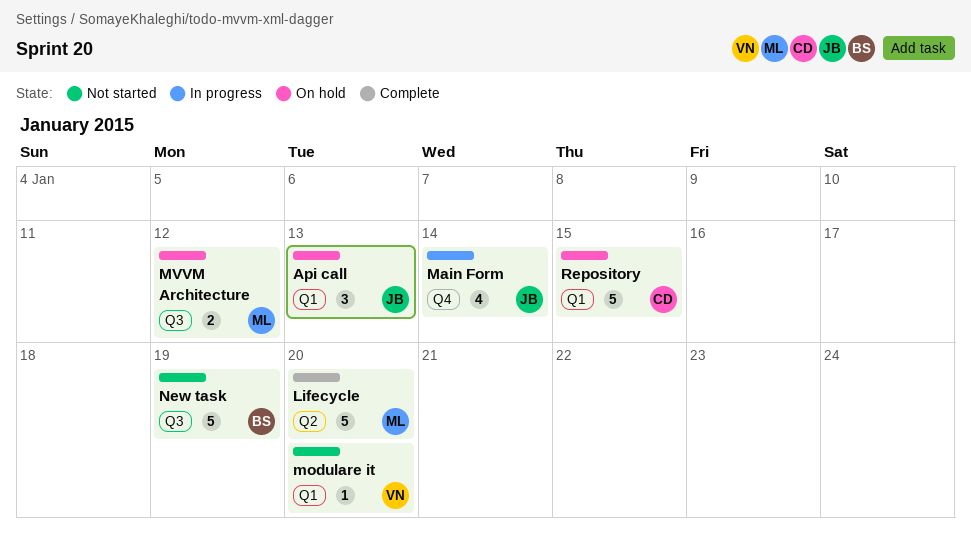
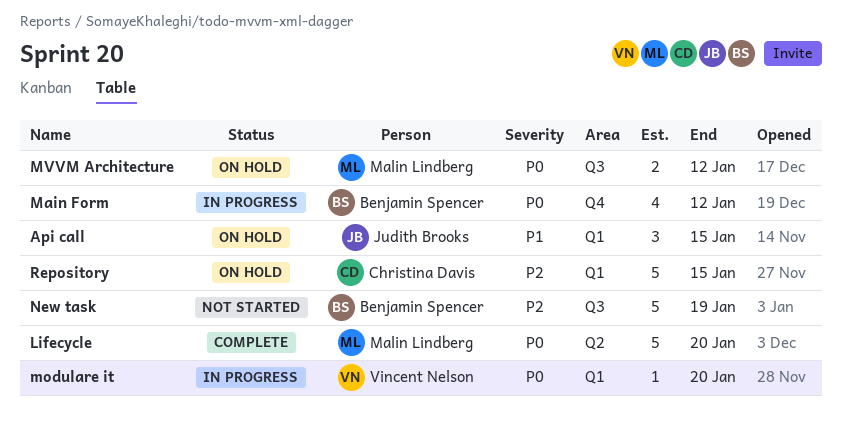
Api call, due: Jan 13 -> Jan 15
Main Form, owner: Judith Brooks -> Benjamin Spencer
Main Form, due: Jan 14 -> Jan 12
modulare it, status: Not started -> In progress

